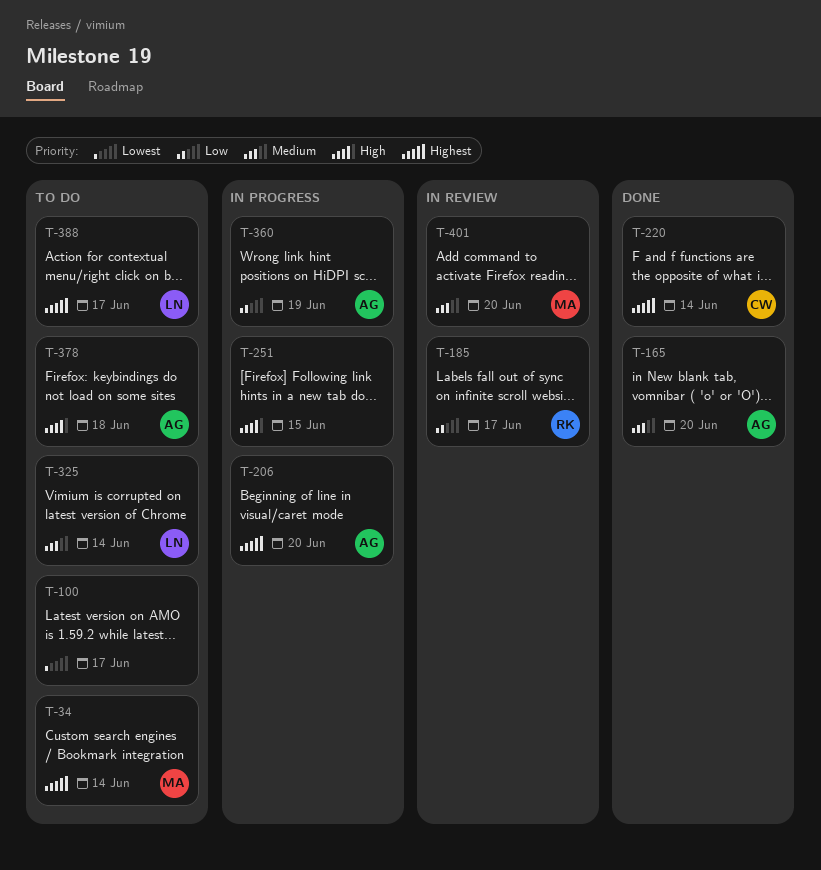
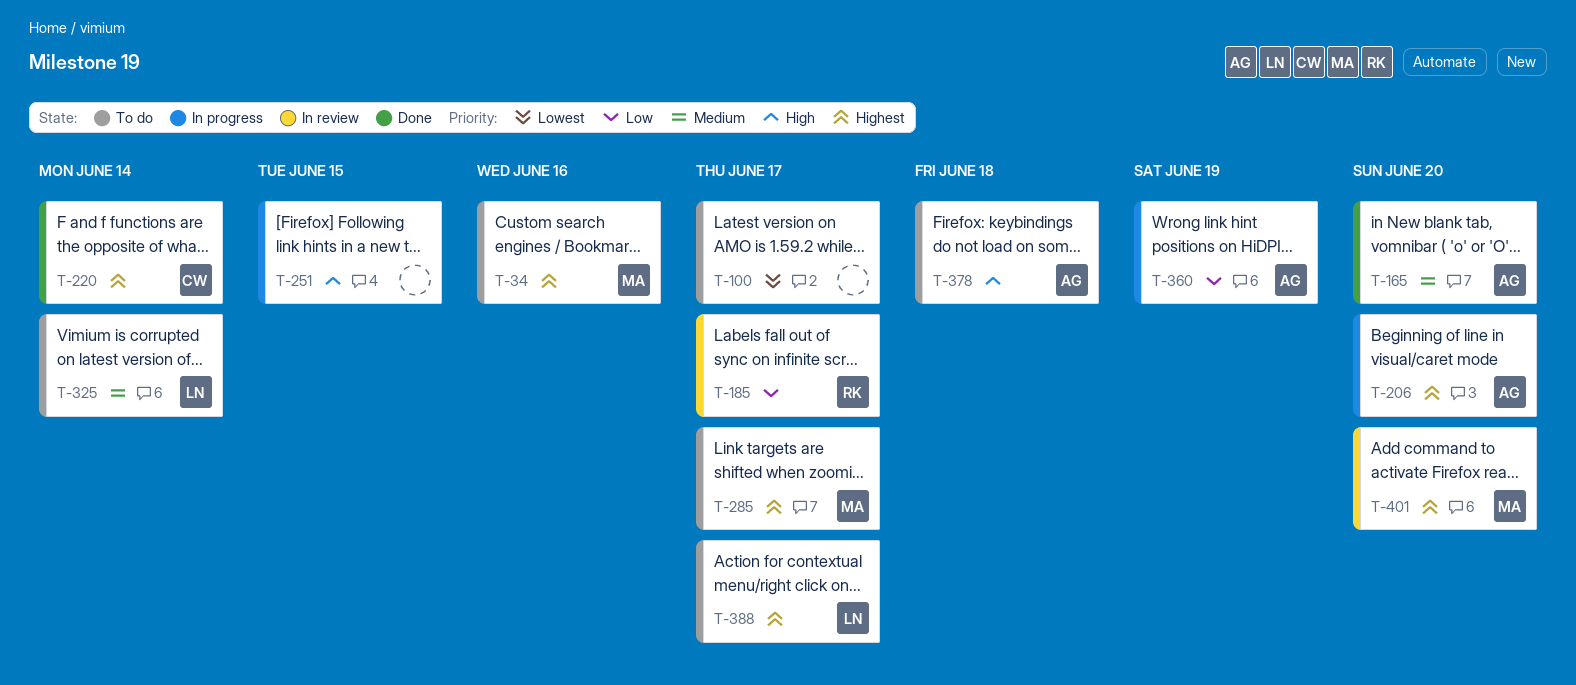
T-34, due: Jun 14 -> Jun 16
T-285: none -> present
T-401, priority: Medium -> Highest

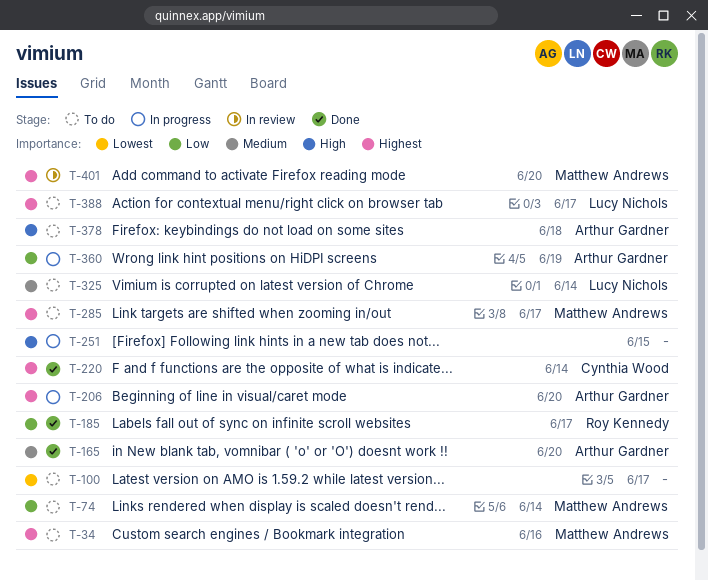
T-74: none -> present
T-185, status: In review -> Done

